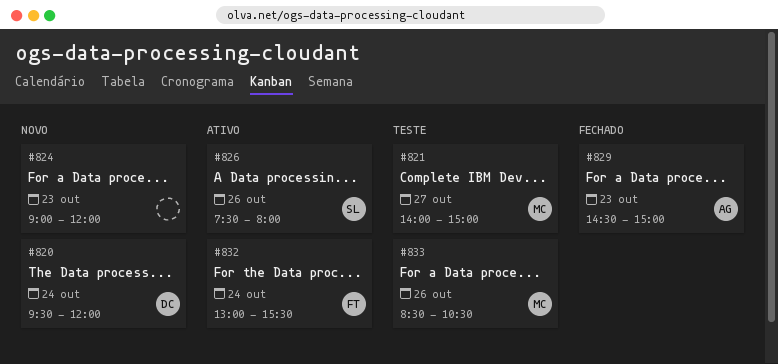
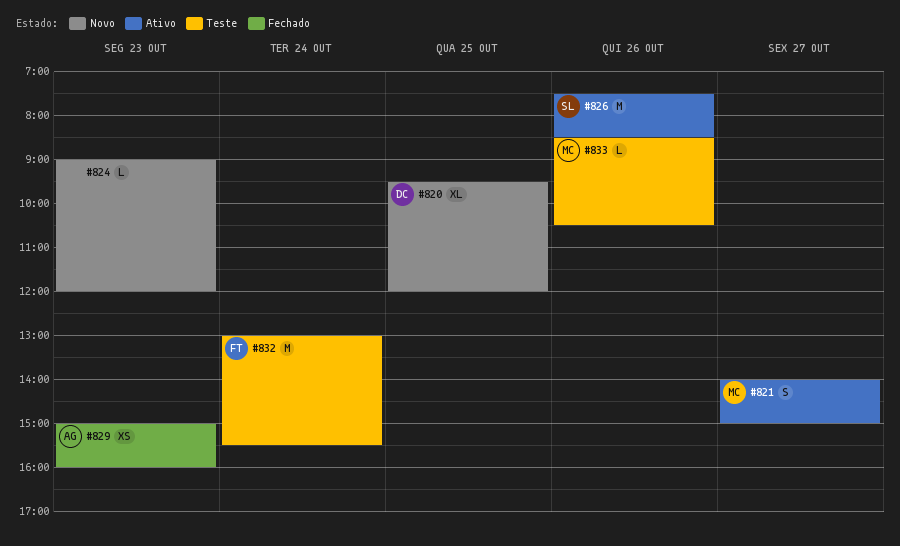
#820, day: Oct 24 -> Oct 25
#821, status: Teste -> Ativo
#826, ends: 08:00 -> 08:30
#829, begins: 14:30 -> 15:00
#829, ends: 15:00 -> 16:00
#832, status: Ativo -> Teste

